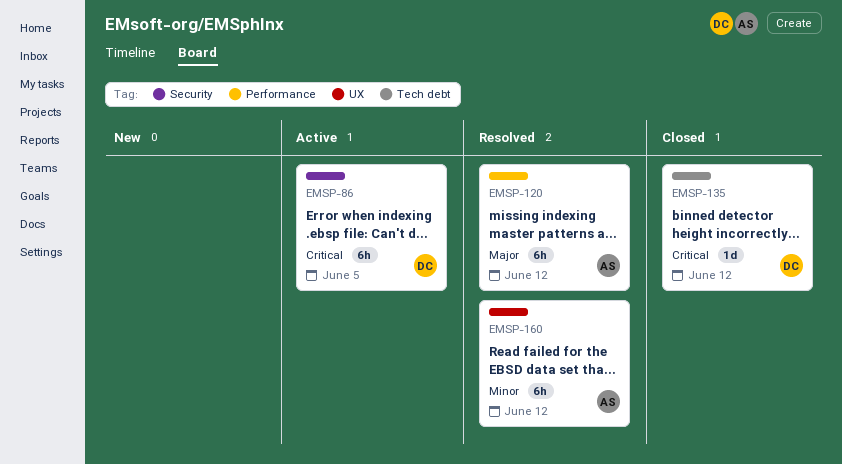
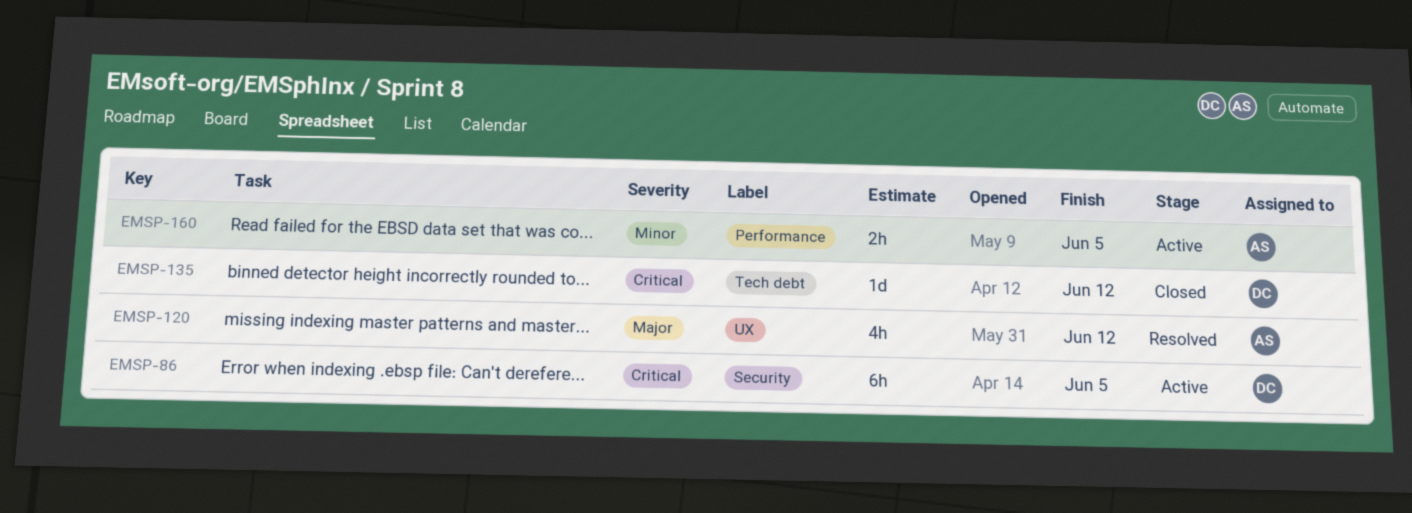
EMSP-120, label: Performance -> UX
EMSP-120, estimate: 6h -> 4h
EMSP-160, status: Resolved -> Active
EMSP-160, label: UX -> Performance
EMSP-160, estimate: 6h -> 2h
EMSP-160, due: Jun 12 -> Jun 5

